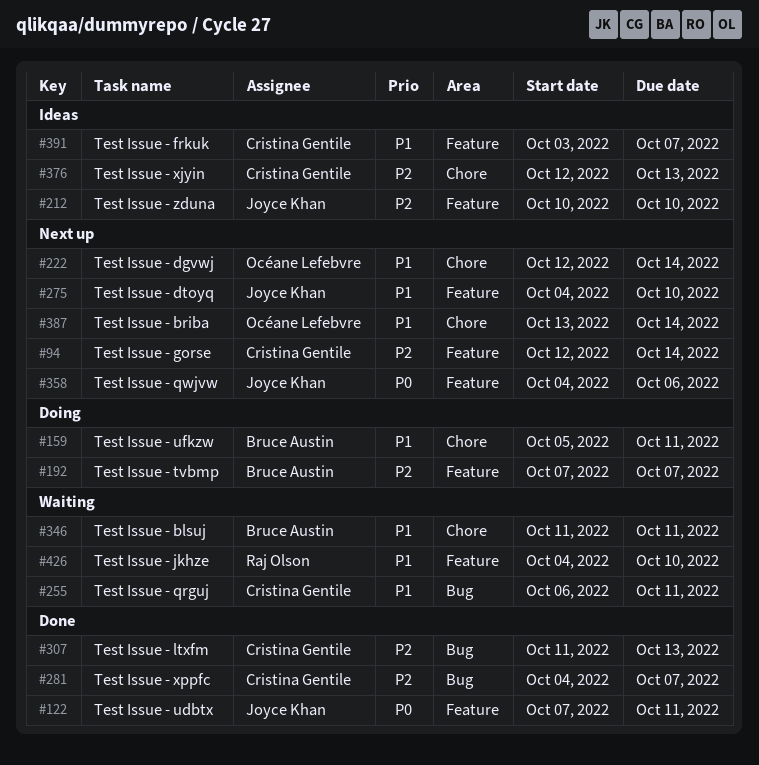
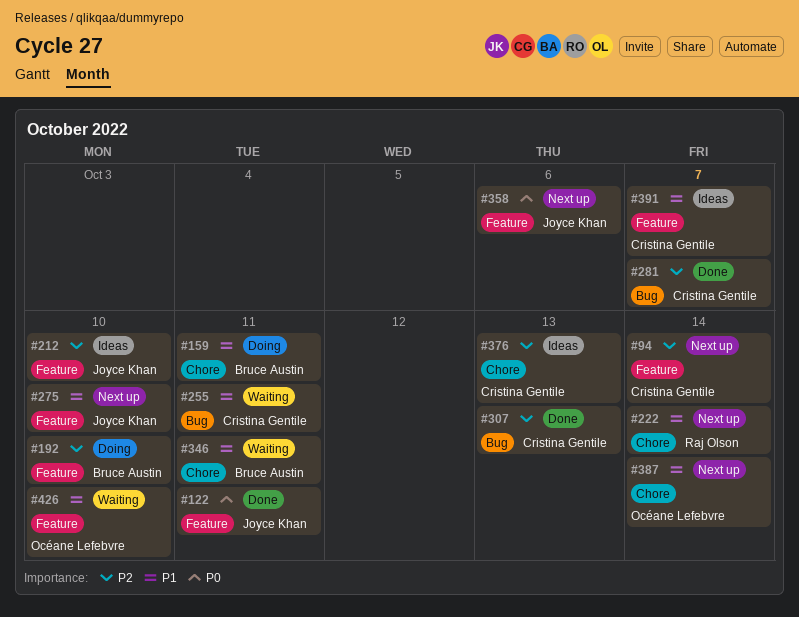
#192, due: Oct 7 -> Oct 10
#222, owner: Océane Lefebvre -> Raj Olson
#426, owner: Raj Olson -> Océane Lefebvre

